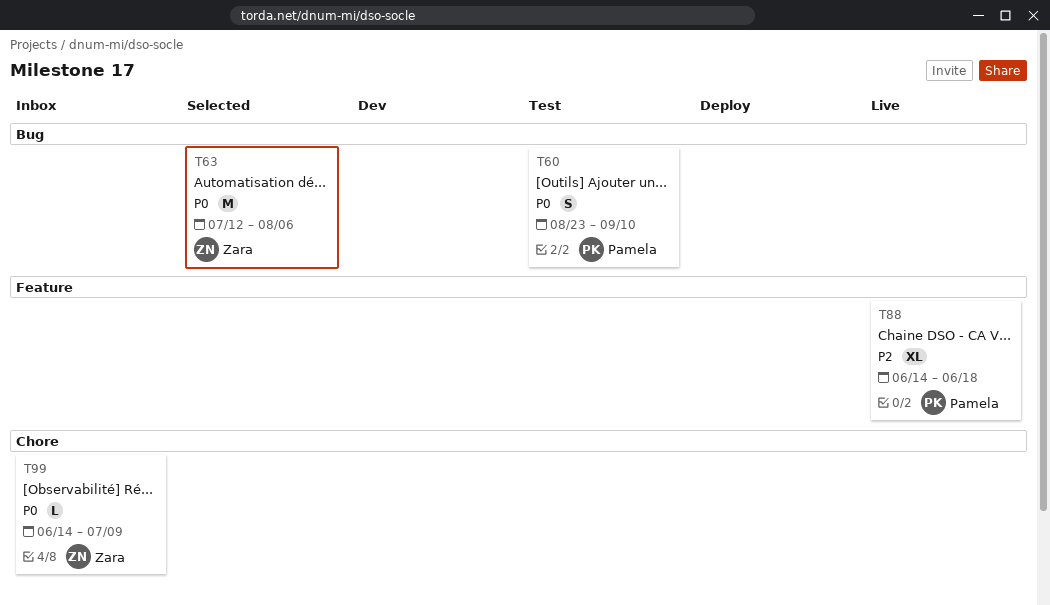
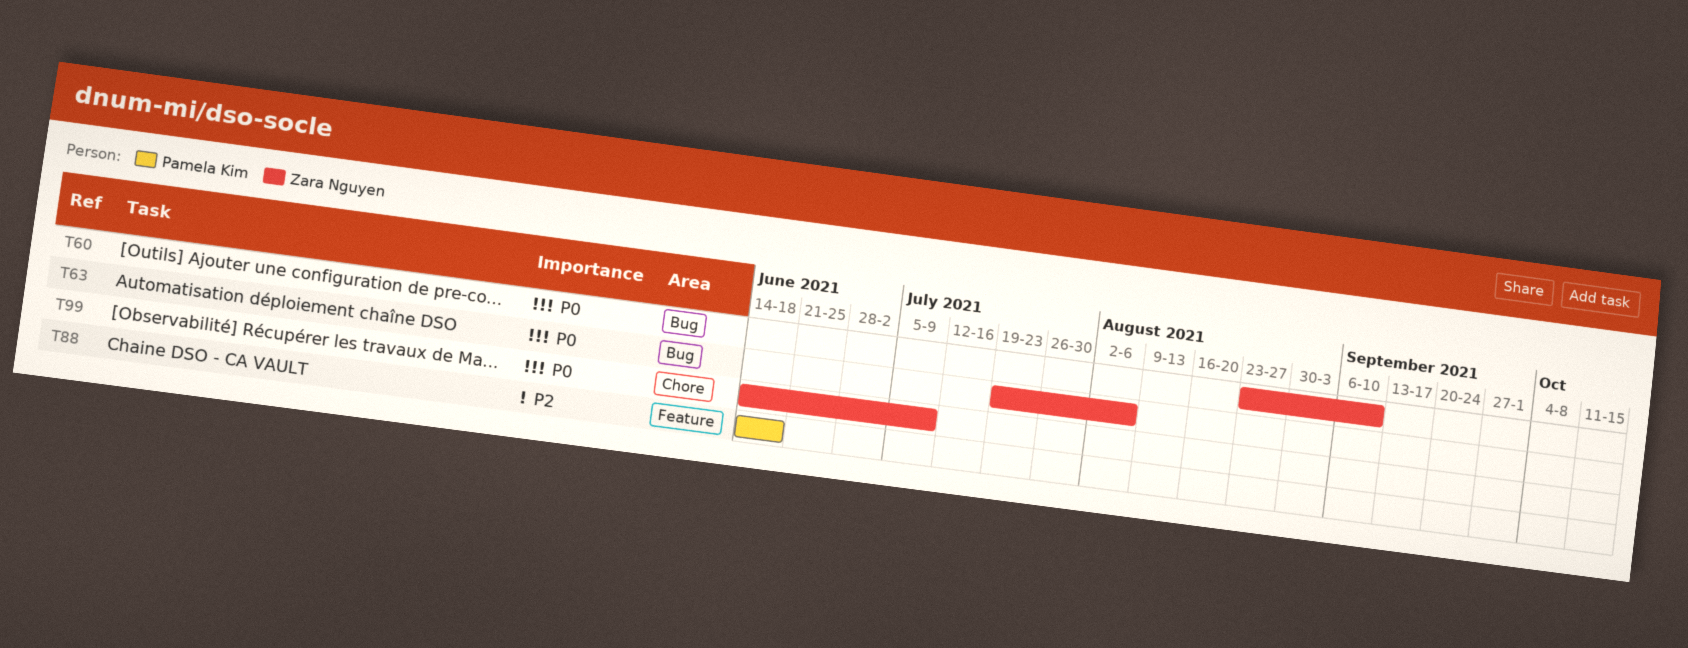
T60, owner: Pamela Kim -> Zara Nguyen
T63, start: Jul 12 -> Jul 19

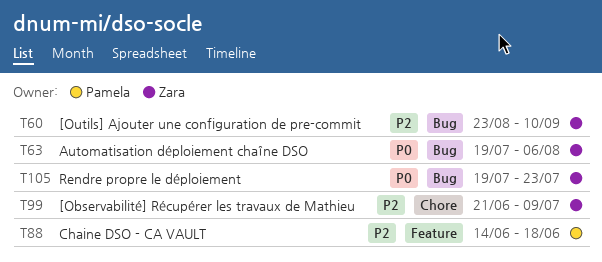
T60, priority: P0 -> P2
T99, priority: P0 -> P2
T99, start: Jun 14 -> Jun 21
T105: none -> present

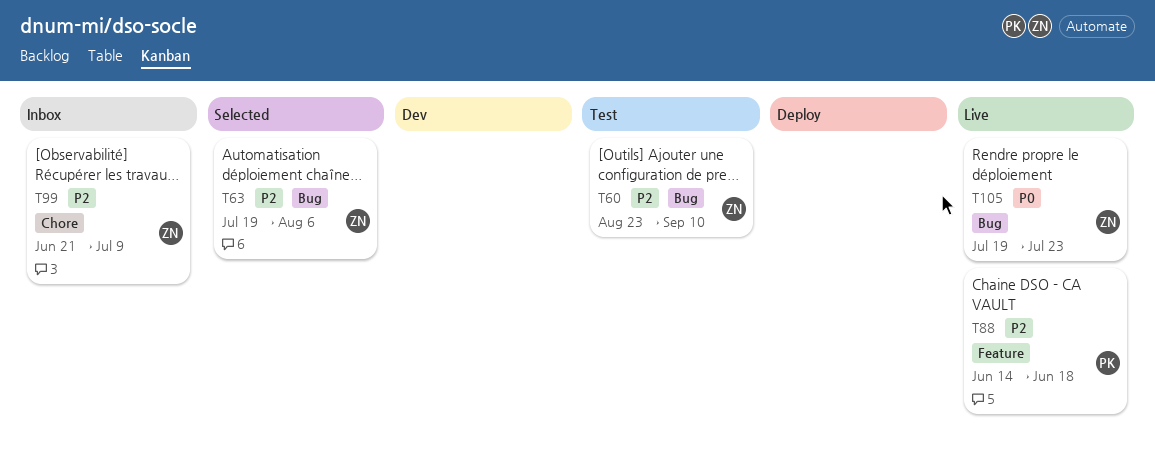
T63, priority: P0 -> P2

